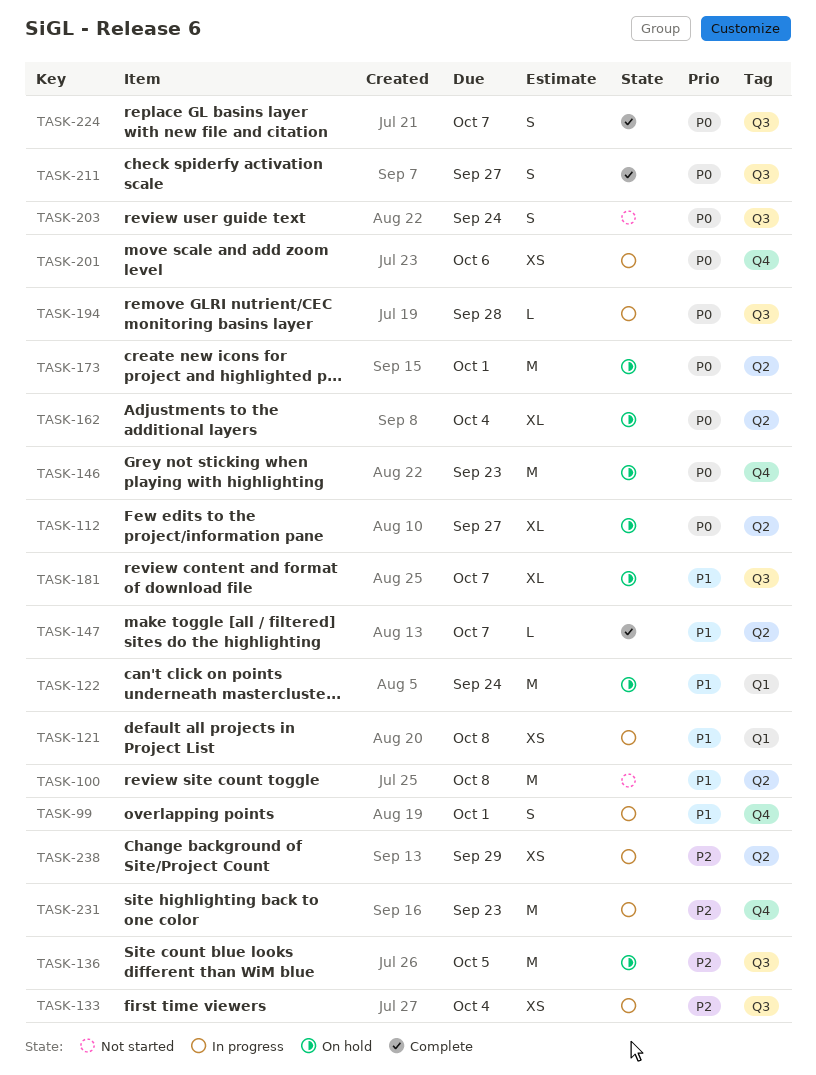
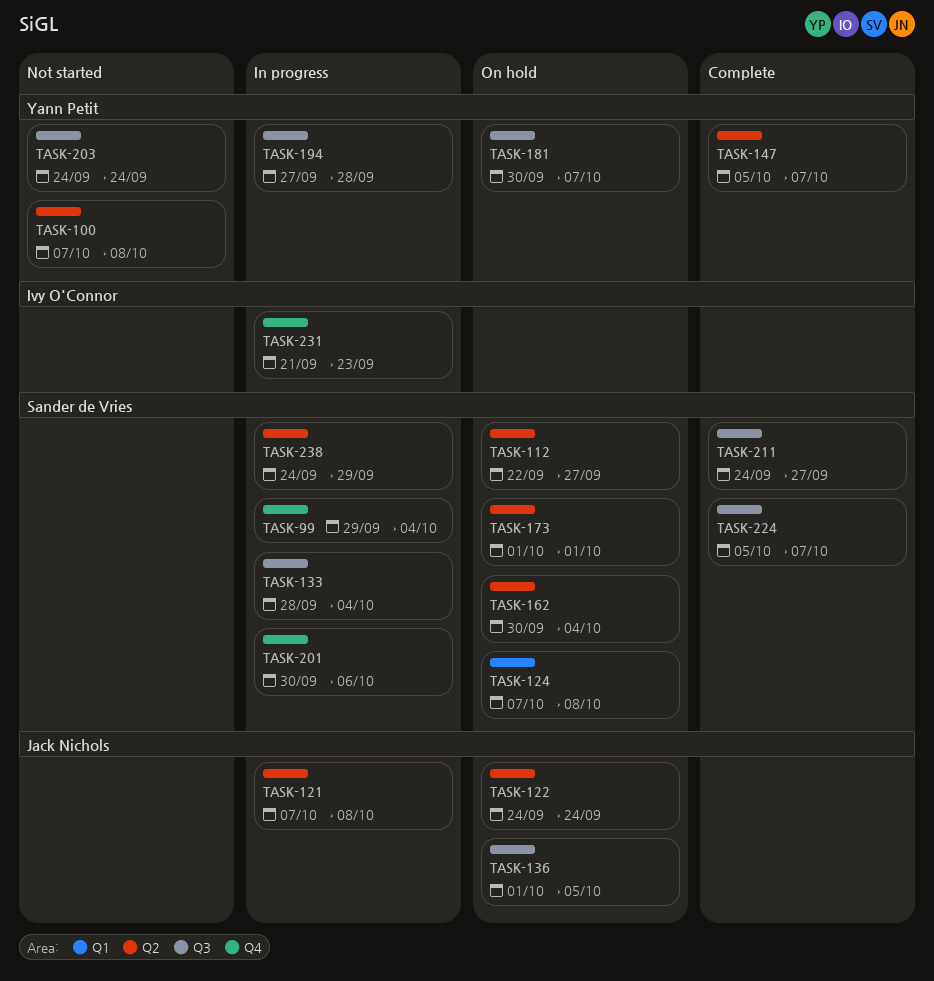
TASK-99, due: Oct 1 -> Oct 4
TASK-121, label: Q1 -> Q2
TASK-122, label: Q1 -> Q2
TASK-124: none -> present
TASK-146: present -> none

